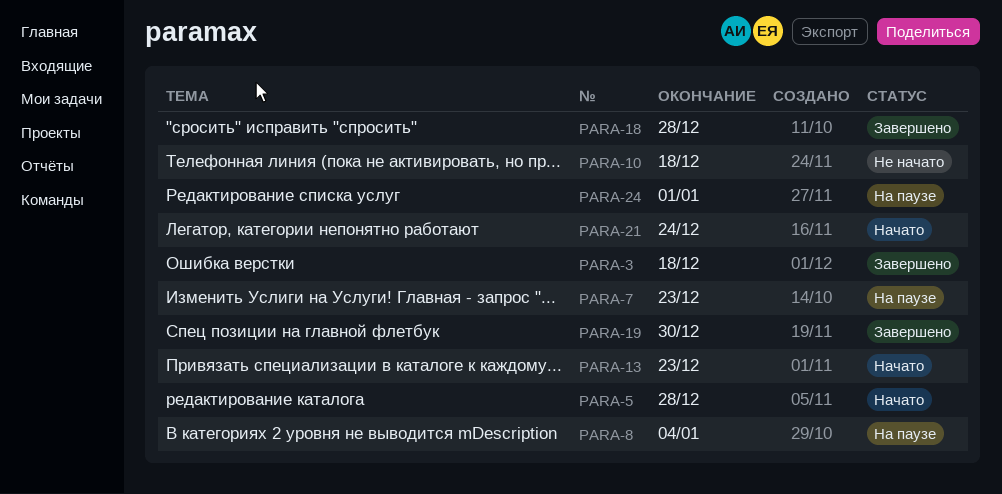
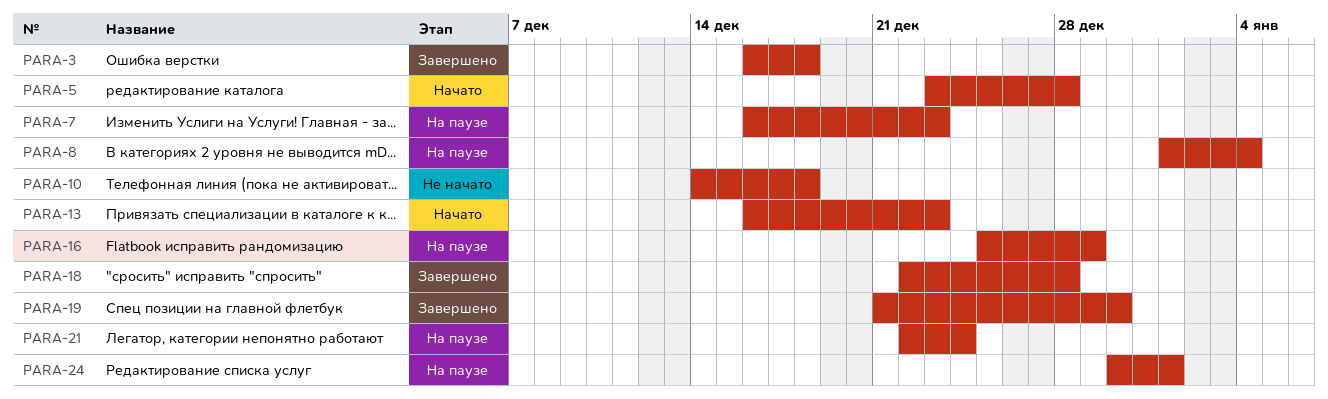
PARA-16: none -> present
PARA-21, status: Начато -> На паузе

